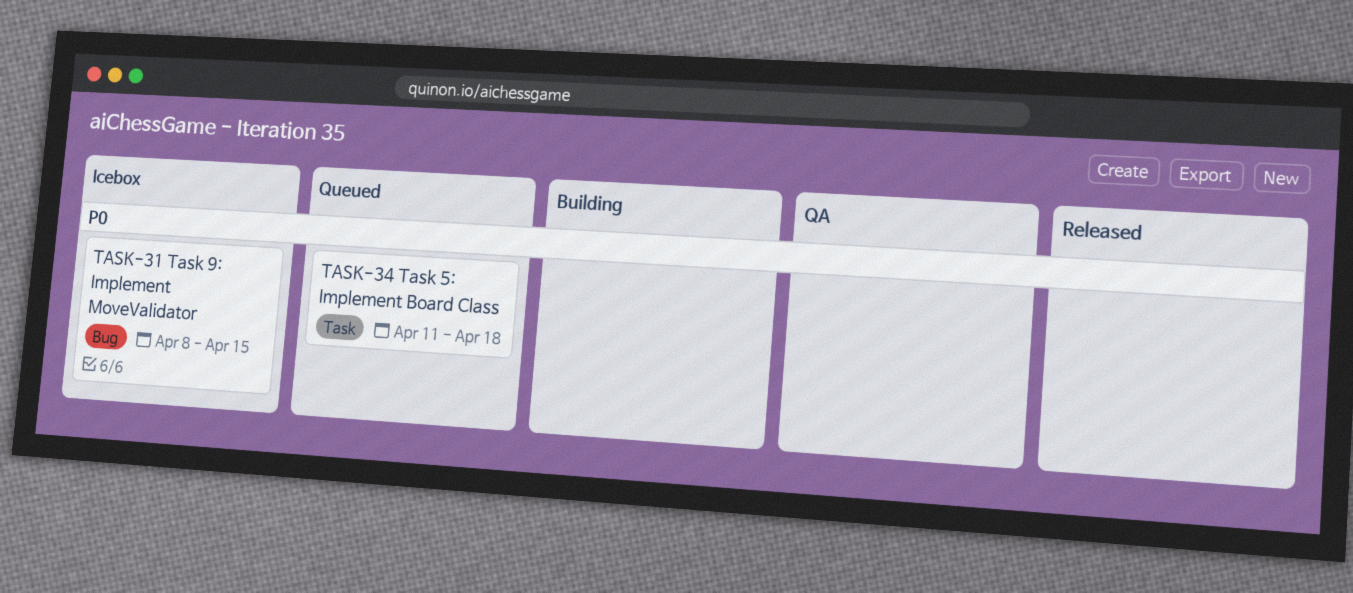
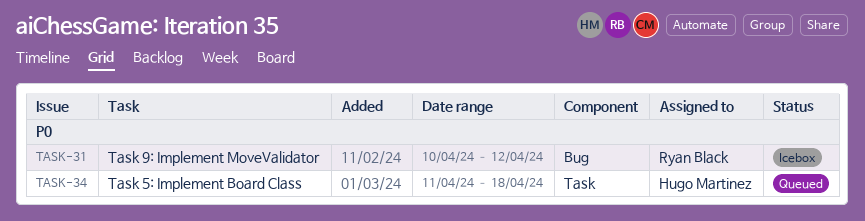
TASK-31, start: Apr 8 -> Apr 10
TASK-31, due: Apr 15 -> Apr 12

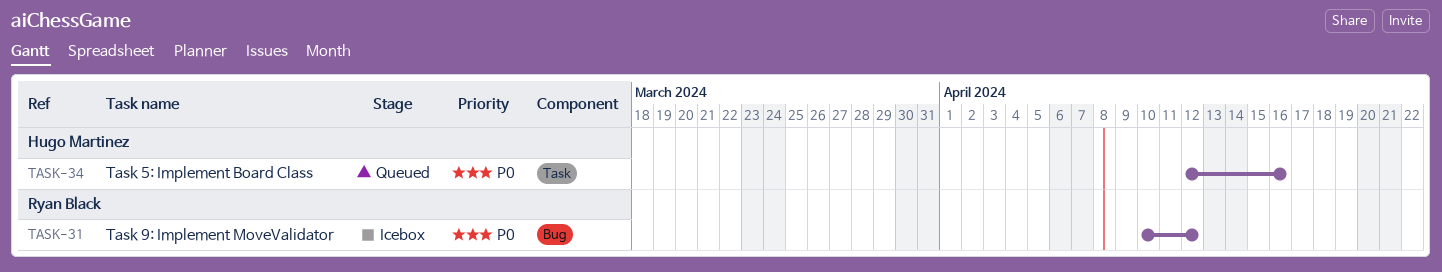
TASK-34, start: Apr 11 -> Apr 12
TASK-34, due: Apr 18 -> Apr 16

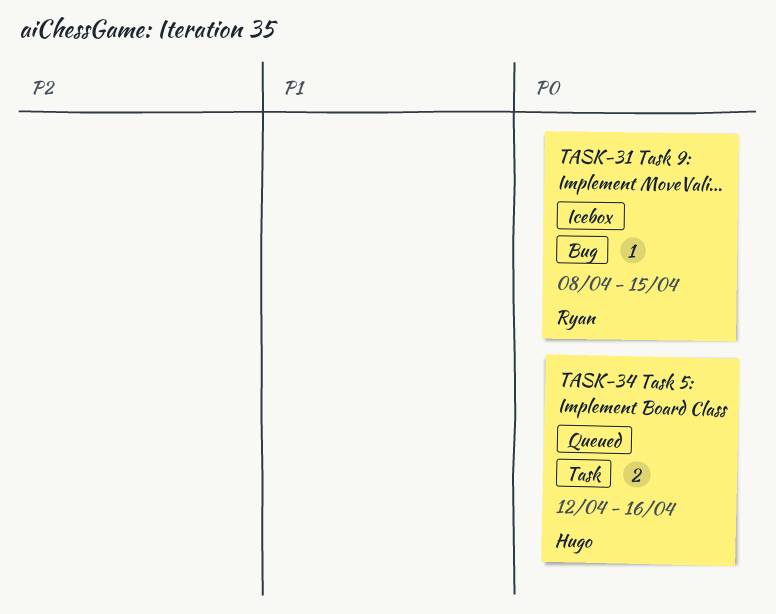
TASK-31, start: Apr 10 -> Apr 8
TASK-31, due: Apr 12 -> Apr 15

